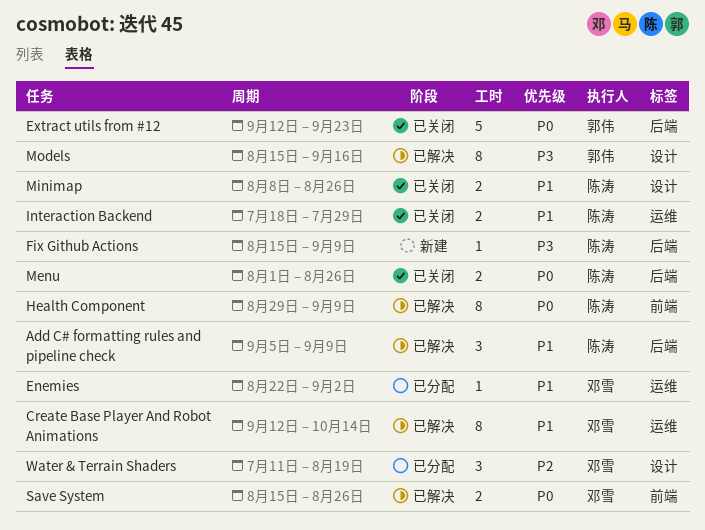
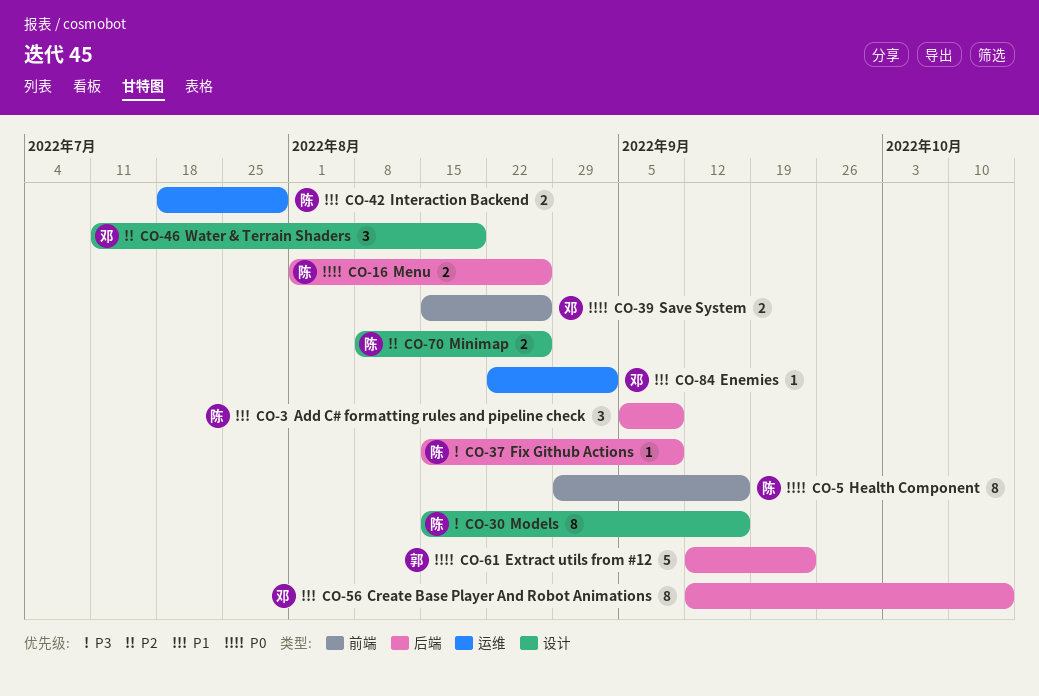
Create Base Player And Robot Animations, label: 运维 -> 后端
Health Component, due: Sep 9 -> Sep 16
Minimap, priority: P1 -> P2
Models, owner: 郭伟 -> 陈涛

